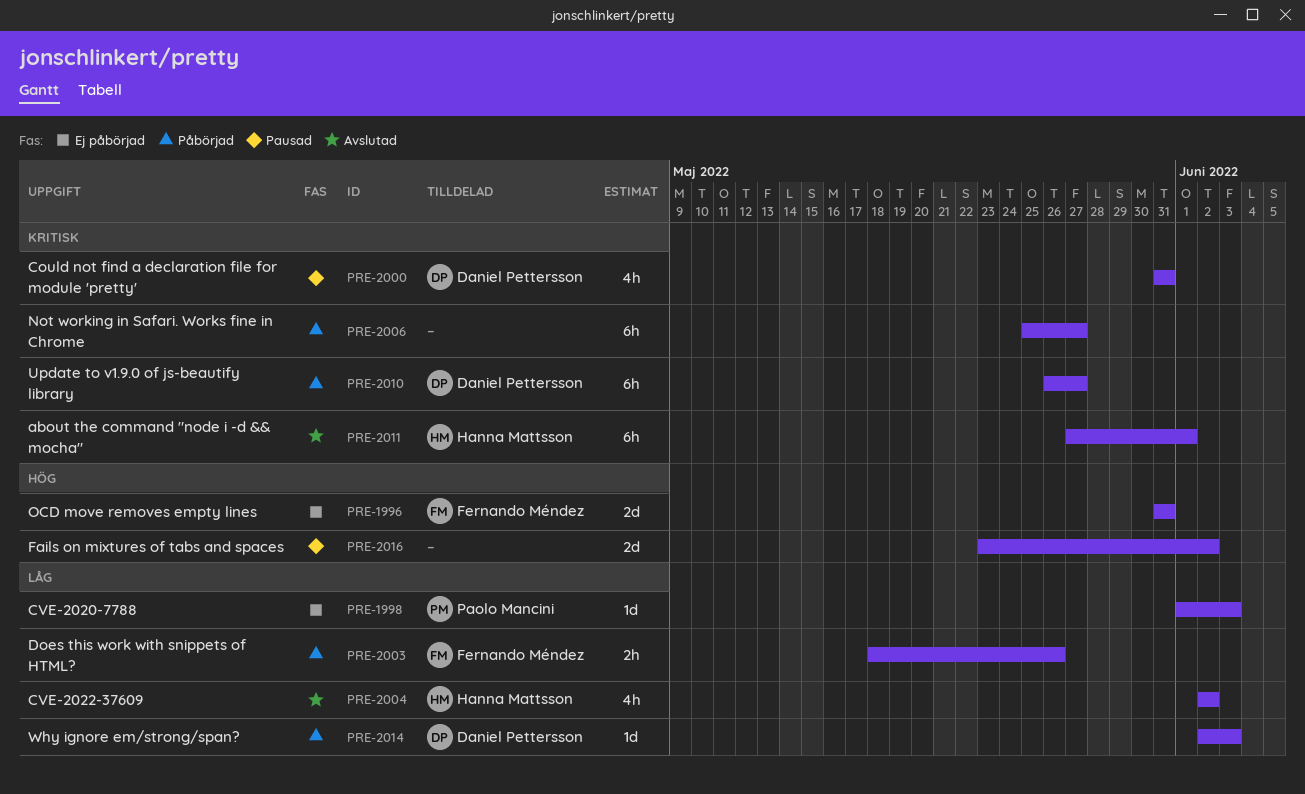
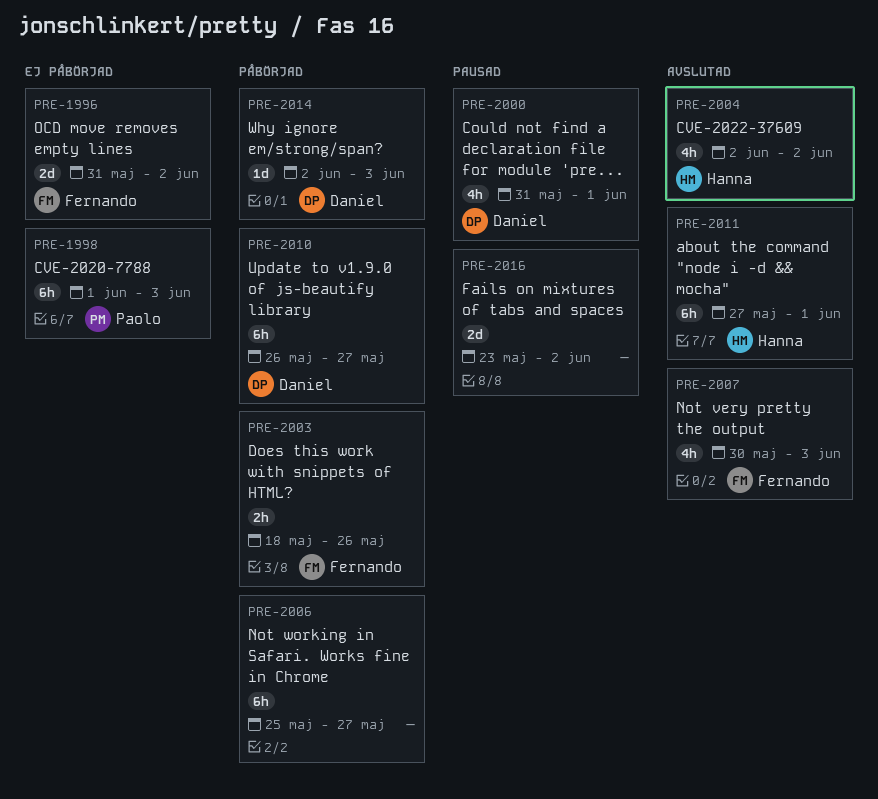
PRE-1996, due: May 31 -> Jun 2
PRE-1998, estimate: 1d -> 6h
PRE-2000, due: May 31 -> Jun 1
PRE-2007: none -> present

